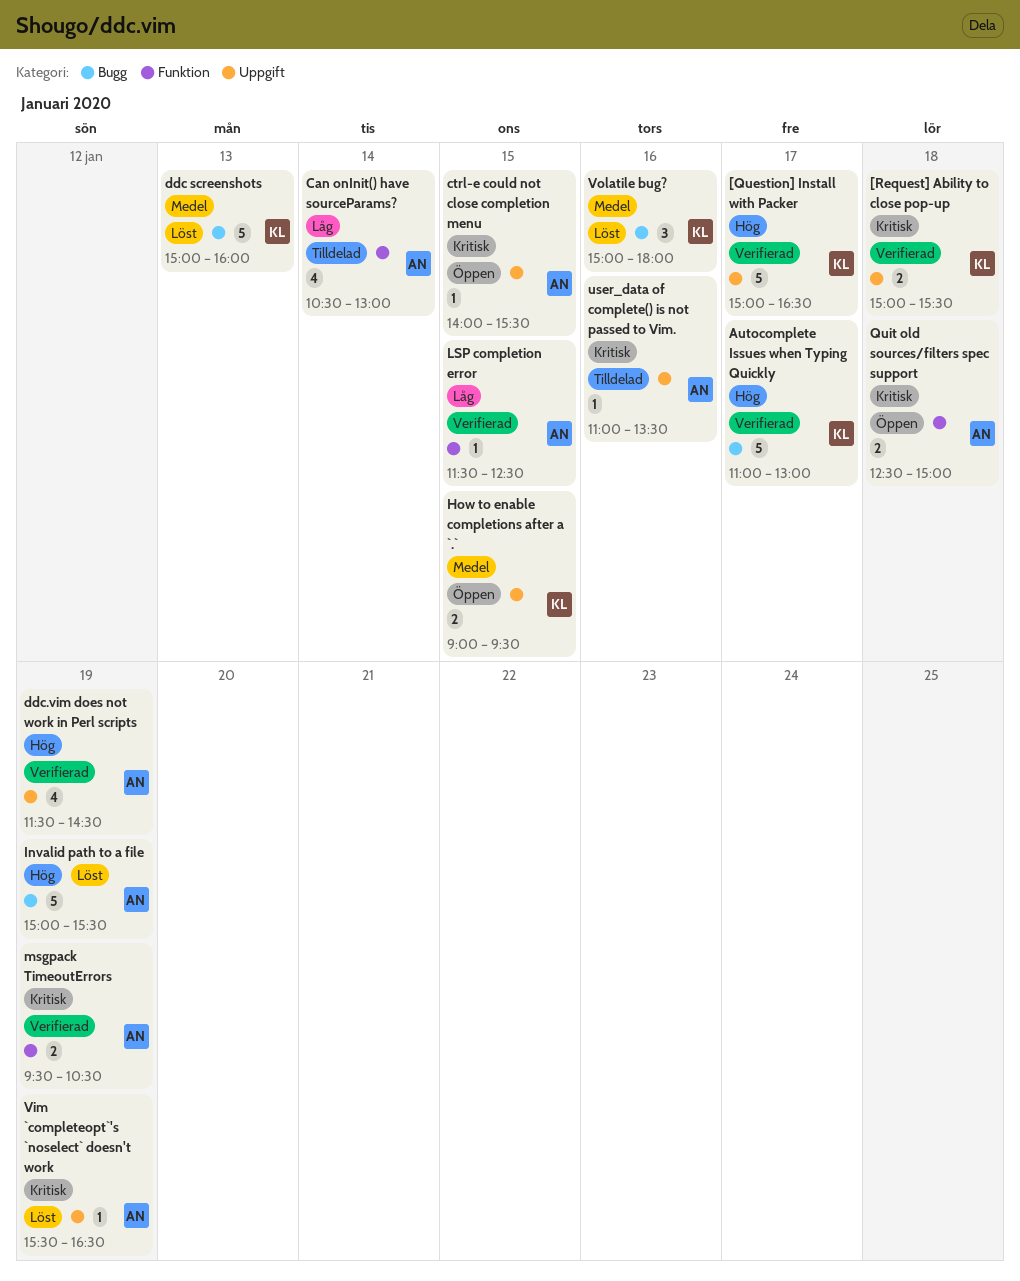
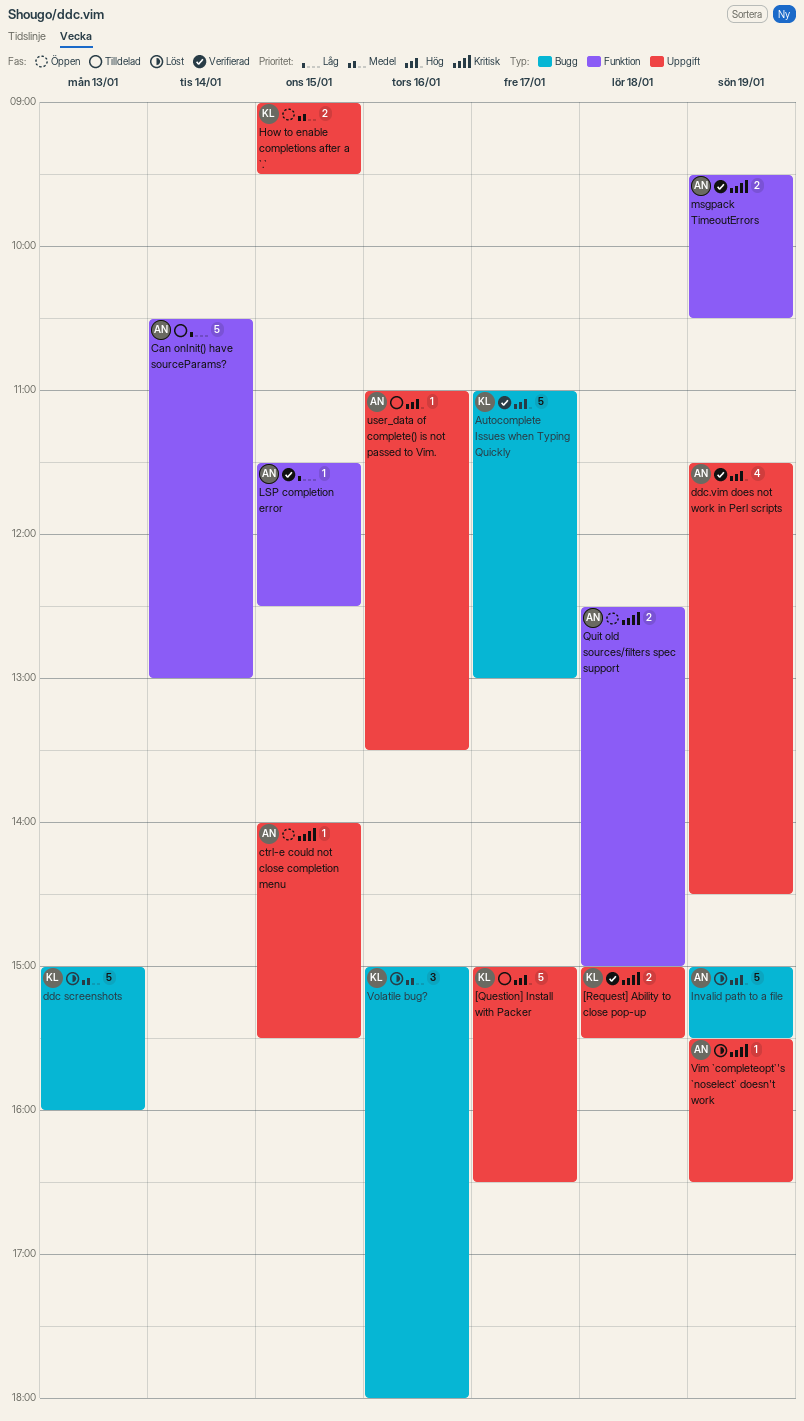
[Question] Install with Packer, status: Verifierad -> Tilldelad
Can onInit() have sourceParams?, estimate: 4 -> 5
user_data of complete() is not passed to Vim., priority: Kritisk -> Hög

